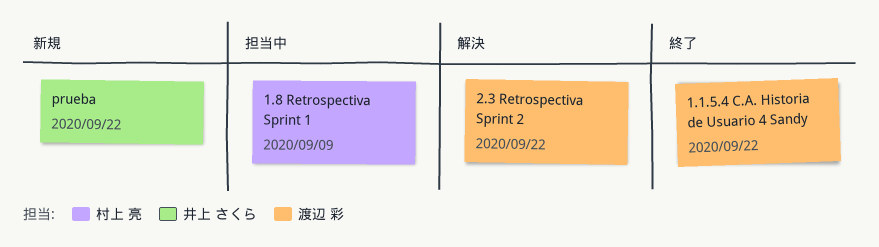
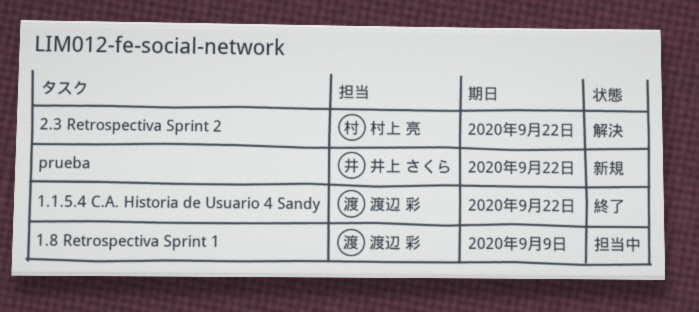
1.8 Retrospectiva Sprint 1, owner: 村上 亮 -> 渡辺 彩
2.3 Retrospectiva Sprint 2, owner: 渡辺 彩 -> 村上 亮

